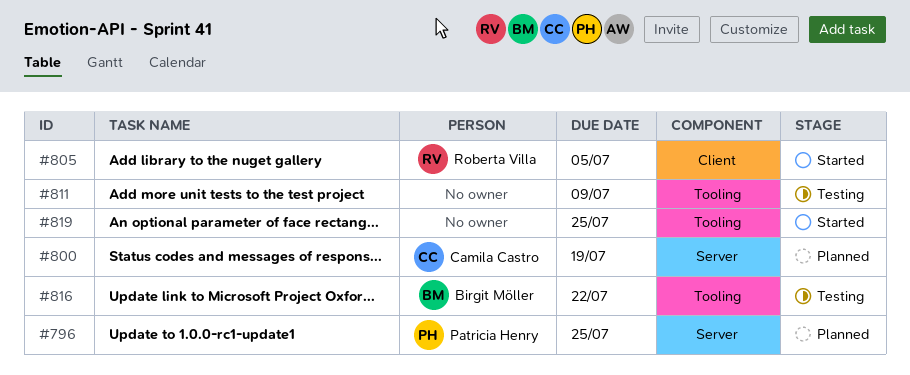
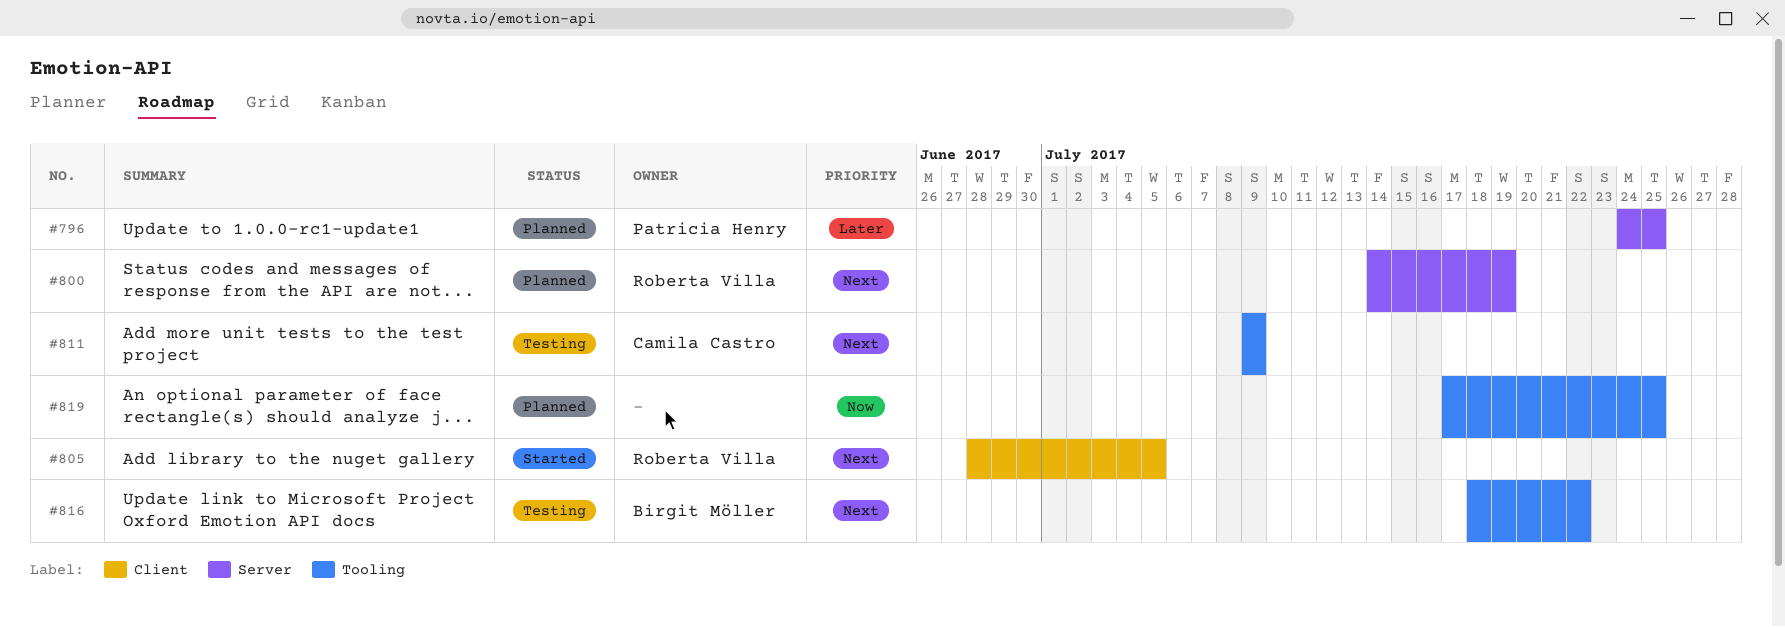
#800, owner: Camila Castro -> Roberta Villa
#811, owner: none -> Camila Castro
#819, status: Started -> Planned

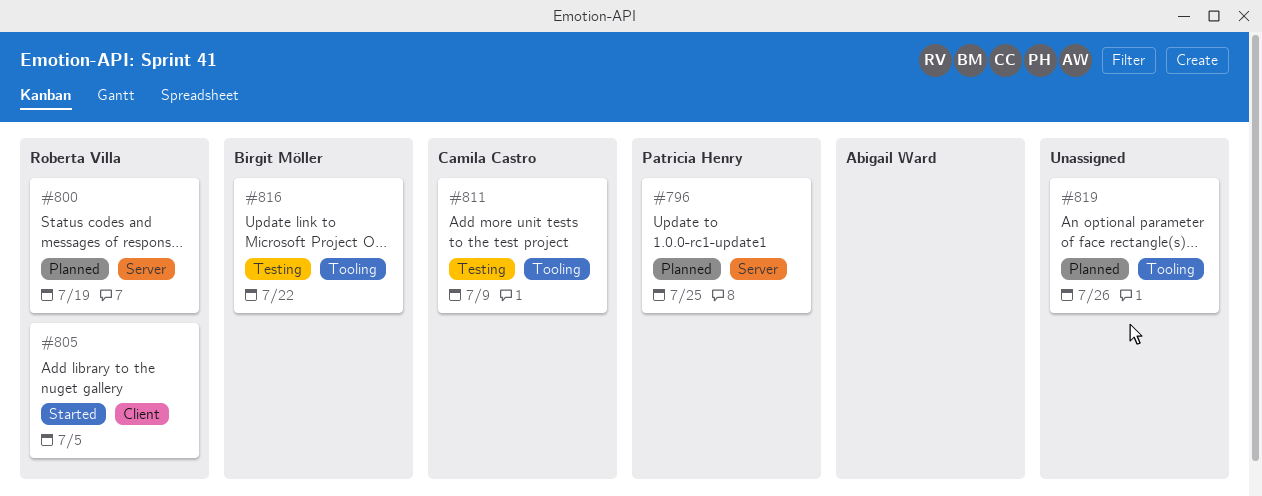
#819, due: Jul 25 -> Jul 26

